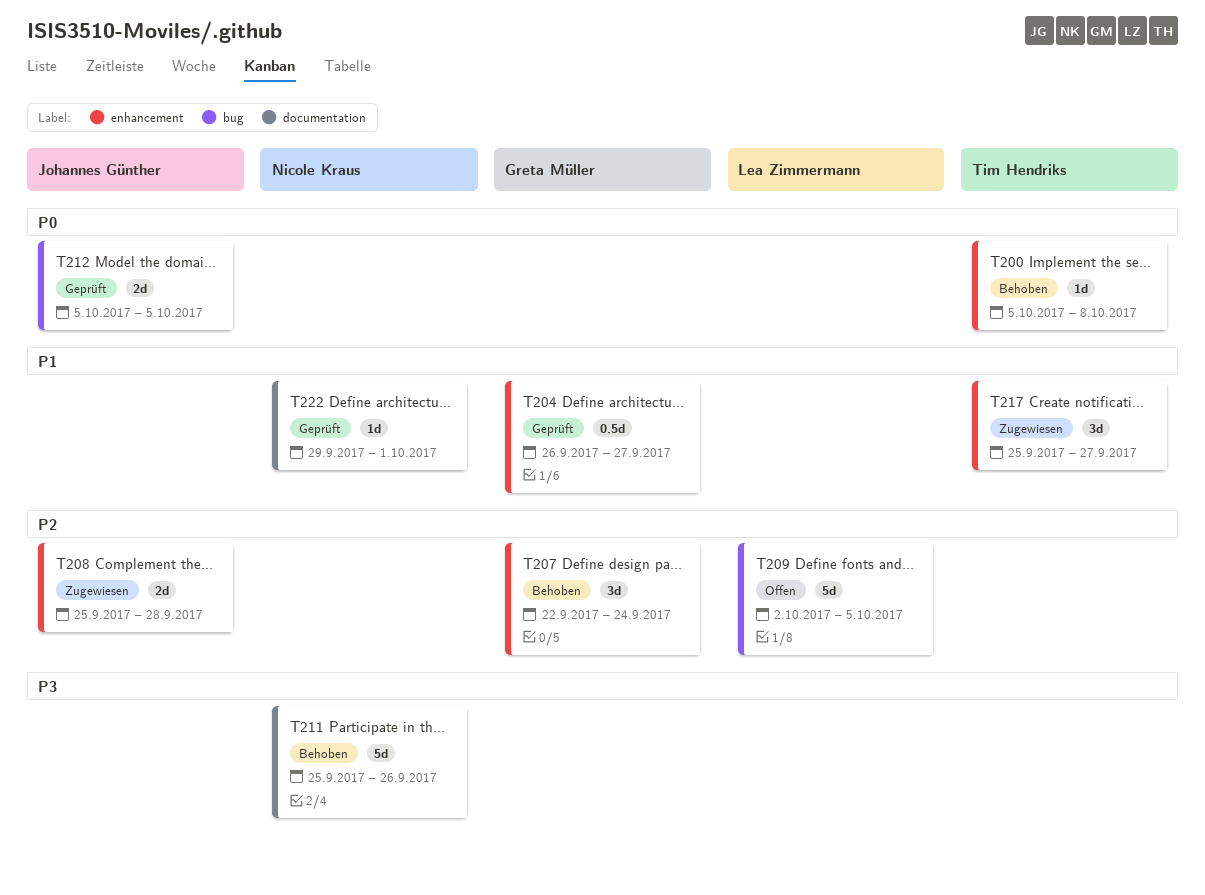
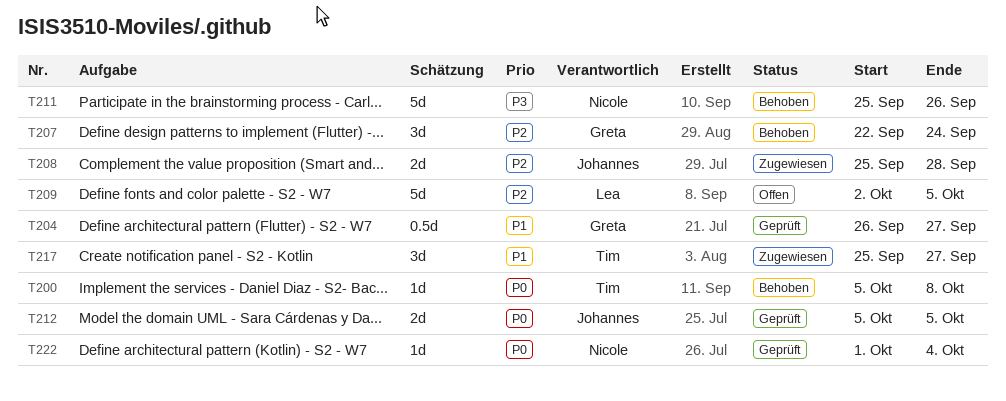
T222, priority: P1 -> P0
T222, start: Sep 29 -> Oct 1
T222, due: Oct 1 -> Oct 4

